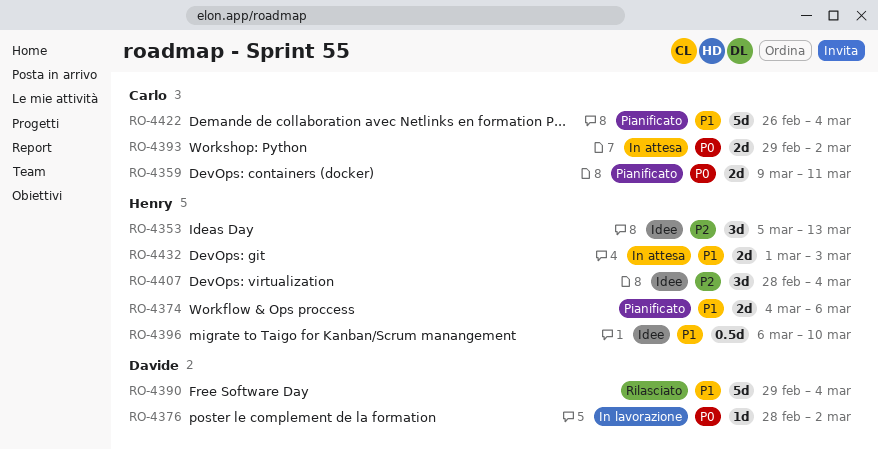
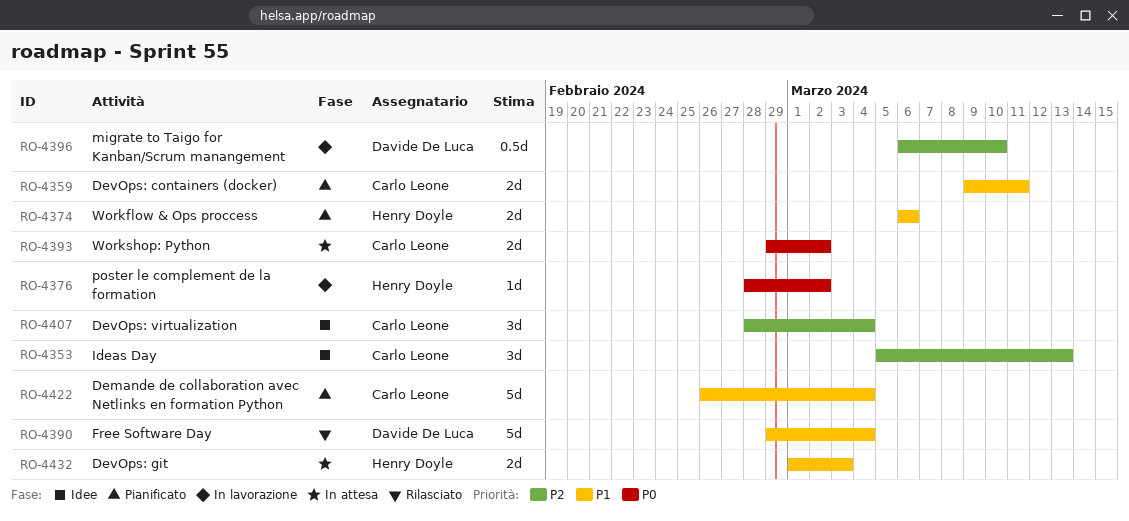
RO-4353, owner: Henry Doyle -> Carlo Leone
RO-4359, priority: P0 -> P1
RO-4374, start: Mar 4 -> Mar 6
RO-4376, owner: Davide De Luca -> Henry Doyle
RO-4396, status: Idee -> In lavorazione
RO-4396, owner: Henry Doyle -> Davide De Luca
RO-4396, priority: P1 -> P2
RO-4407, owner: Henry Doyle -> Carlo Leone

